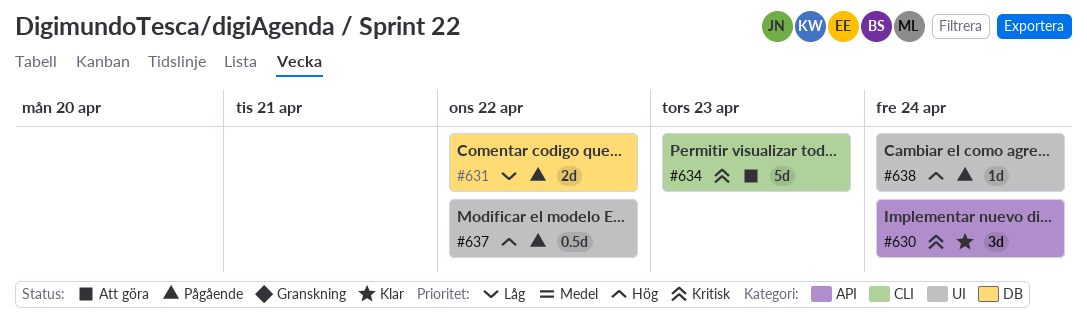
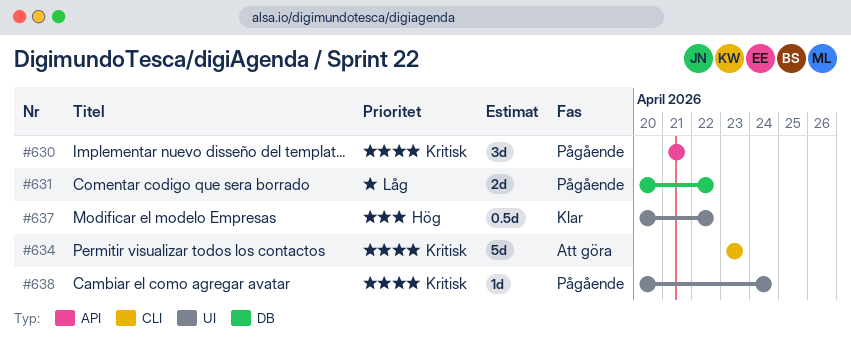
#630, status: Klar -> Pågående
#630, due: Apr 24 -> Apr 21
#637, status: Pågående -> Klar
#638, priority: Hög -> Kritisk

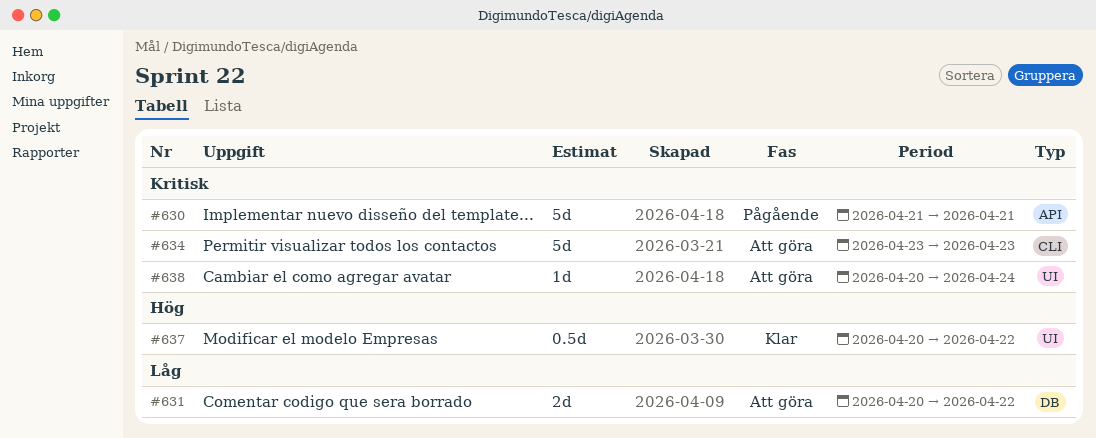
#630, estimate: 3d -> 5d
#631, status: Pågående -> Att göra
#638, status: Pågående -> Att göra

